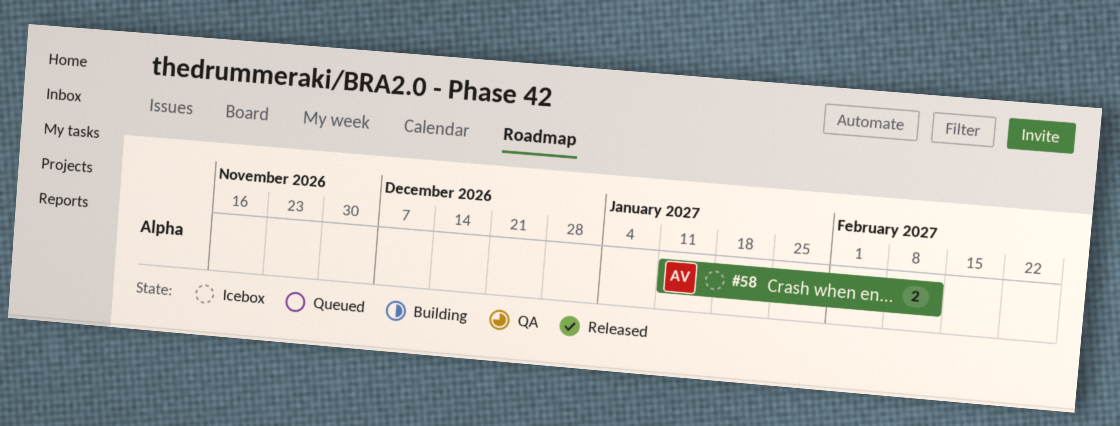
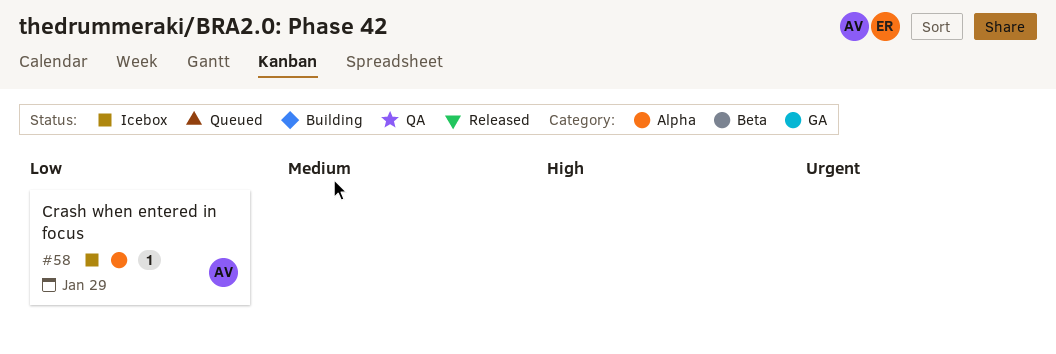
#58, estimate: 2 -> 1
#58, due: Feb 12 -> Jan 29

